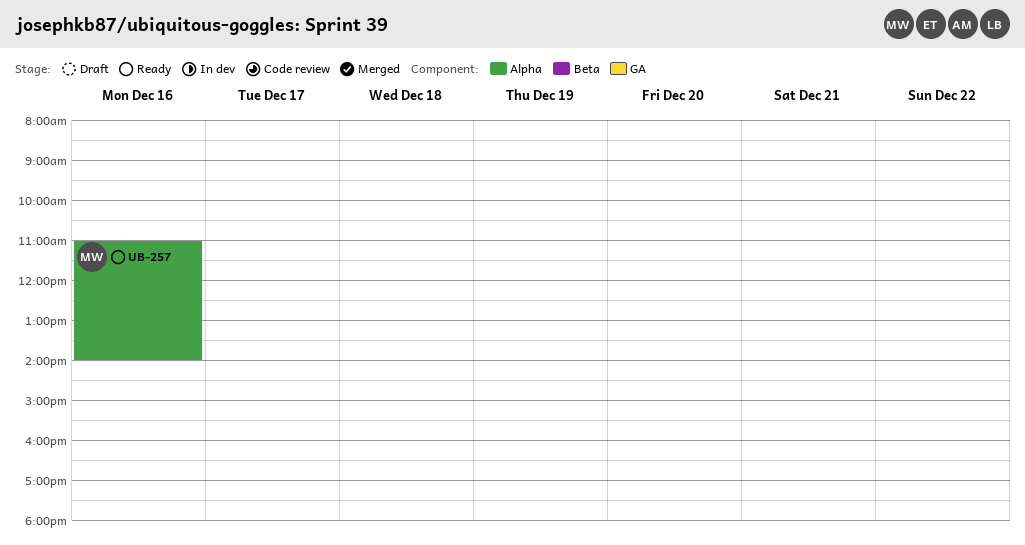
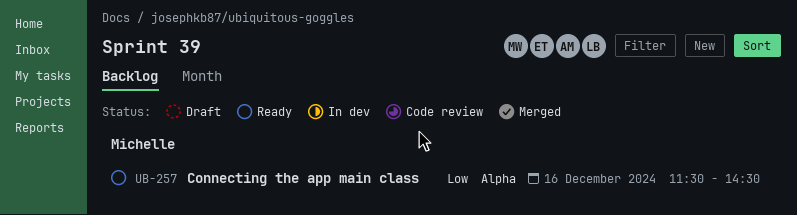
UB-257, begins: 11:00 -> 11:30
UB-257, ends: 14:00 -> 14:30

